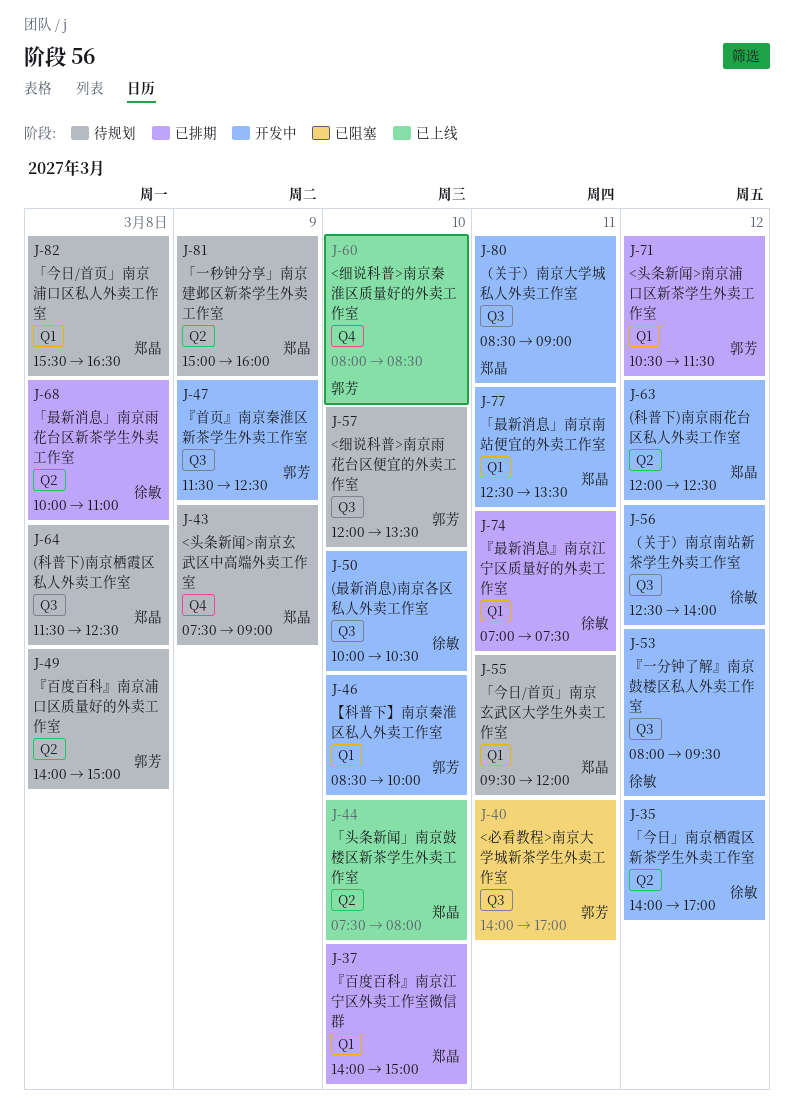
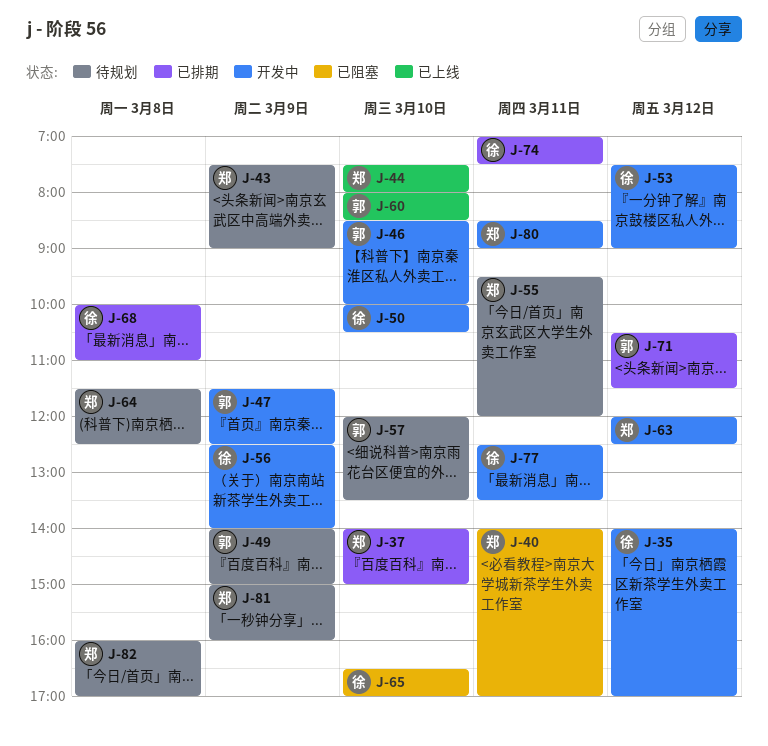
J-40, owner: 郭芳 -> 郑晶
J-49, day: Mar 8 -> Mar 9
J-53, begins: 08:00 -> 07:30
J-53, ends: 09:30 -> 09:00
J-56, day: Mar 12 -> Mar 9
J-65: none -> present
J-77, owner: 郑晶 -> 徐敏
J-82, begins: 15:30 -> 16:00
J-82, ends: 16:30 -> 17:00

